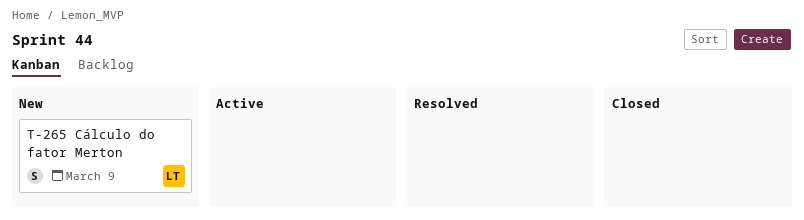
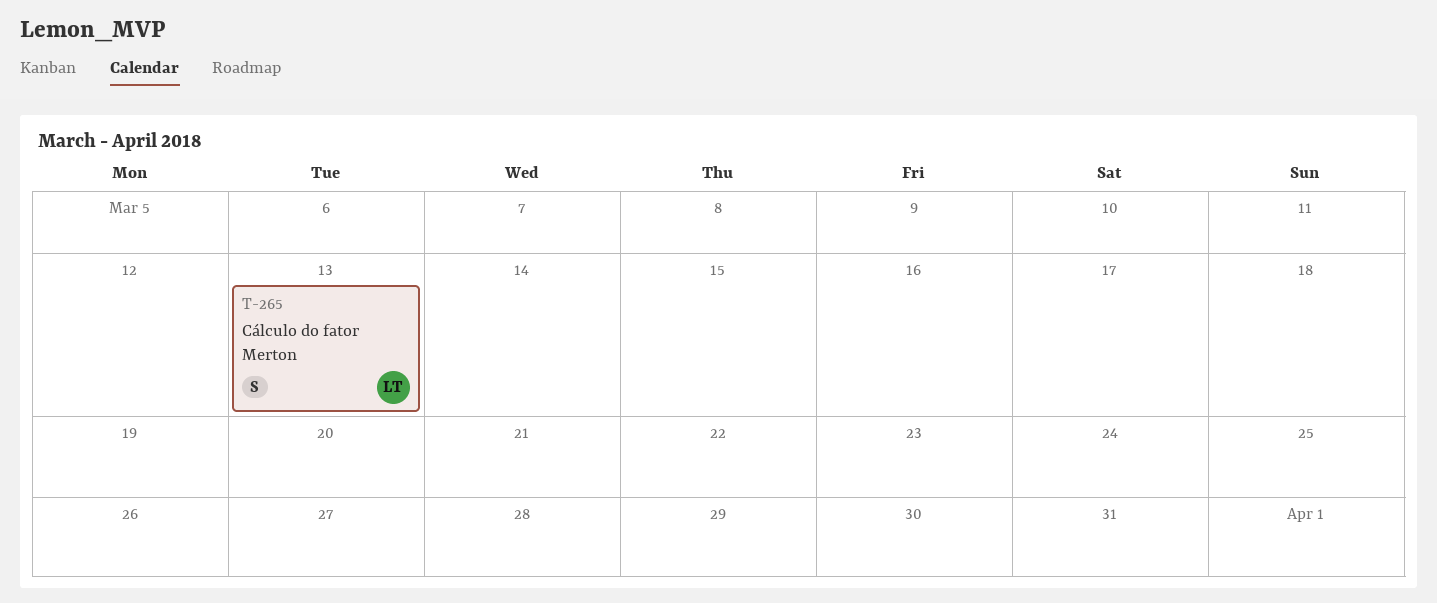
T-265, due: Mar 9 -> Mar 13

